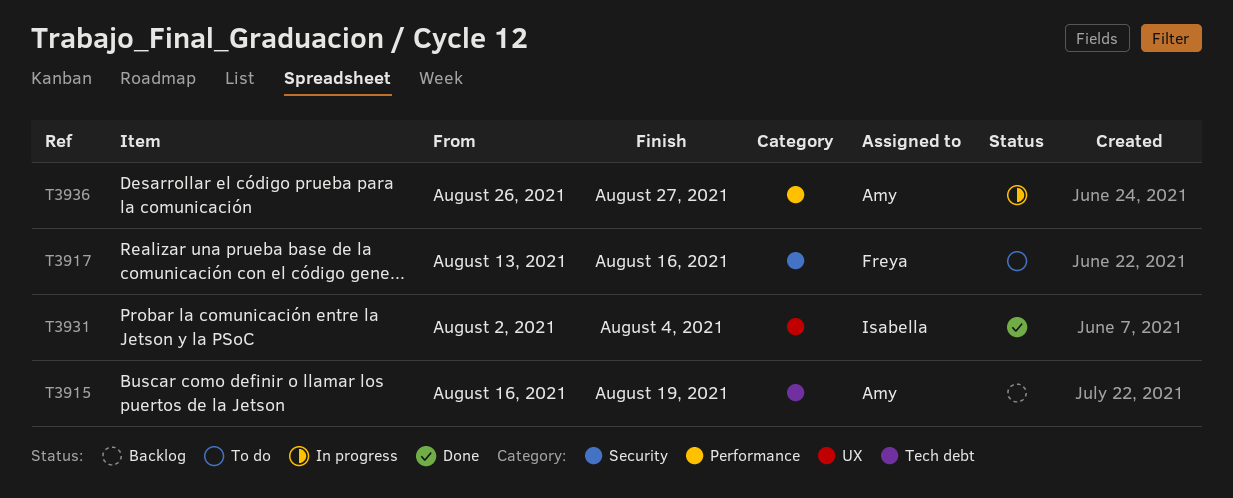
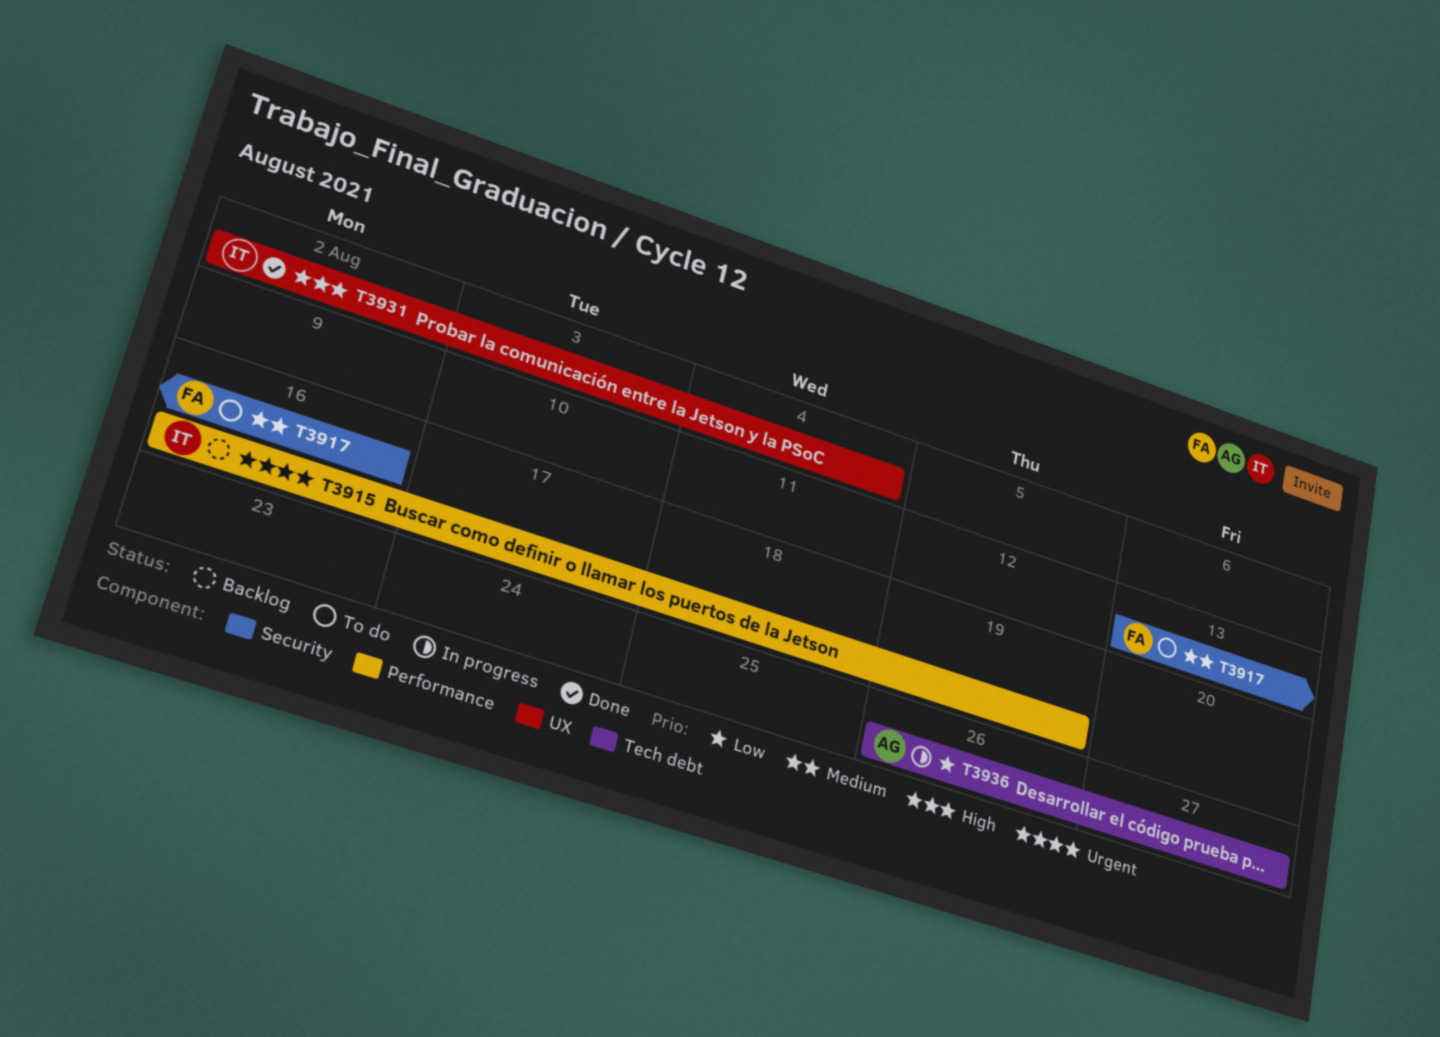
T3915, owner: Amy -> Isabella
T3915, label: Tech debt -> Performance
T3936, label: Performance -> Tech debt

